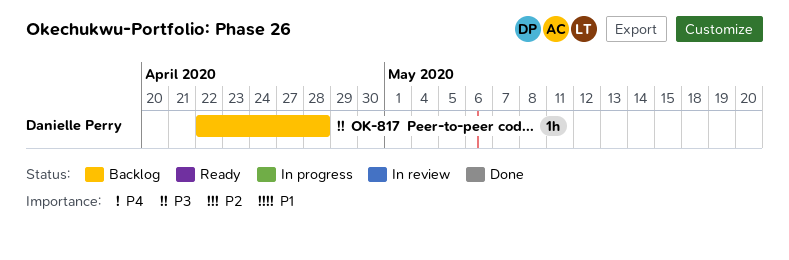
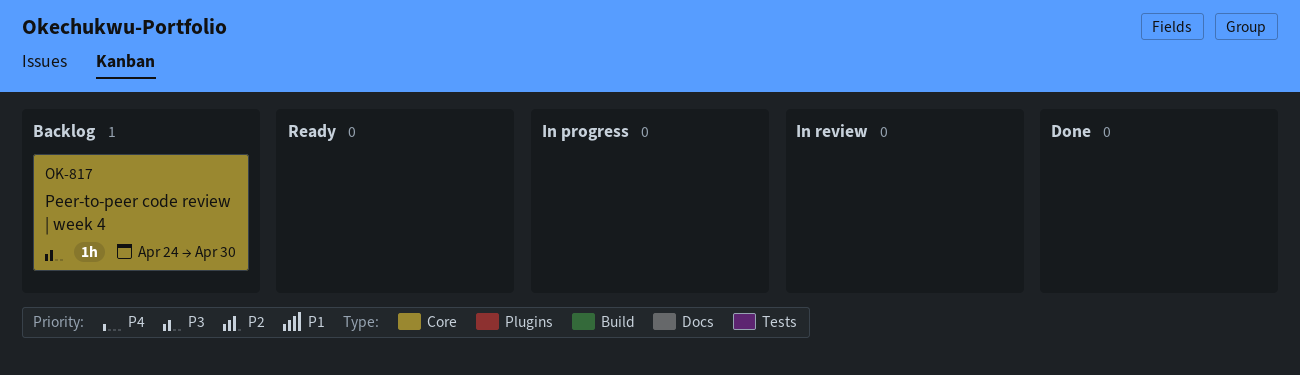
OK-817, start: Apr 22 -> Apr 24
OK-817, due: Apr 28 -> Apr 30

